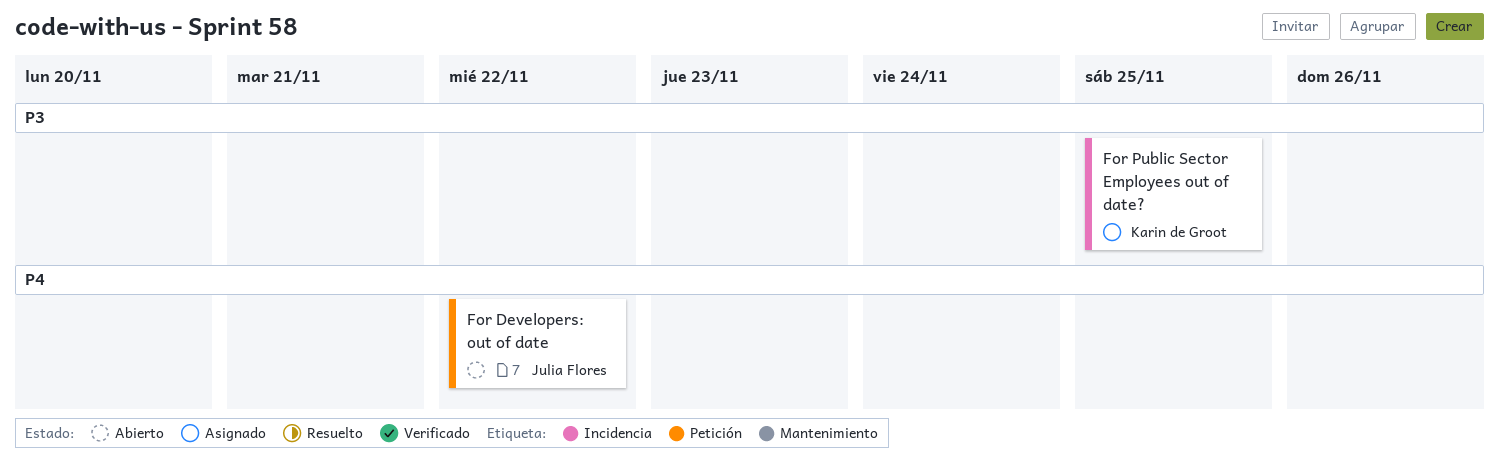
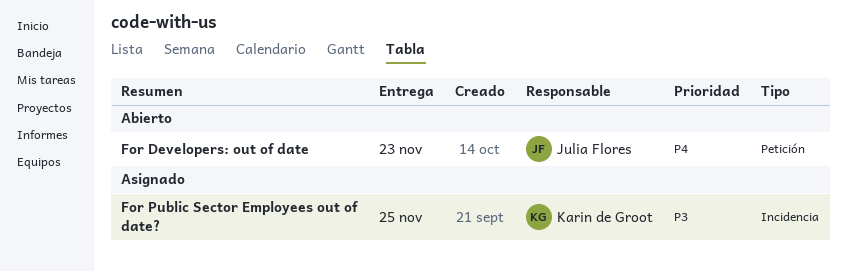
For Developers: out of date, due: Nov 22 -> Nov 23

